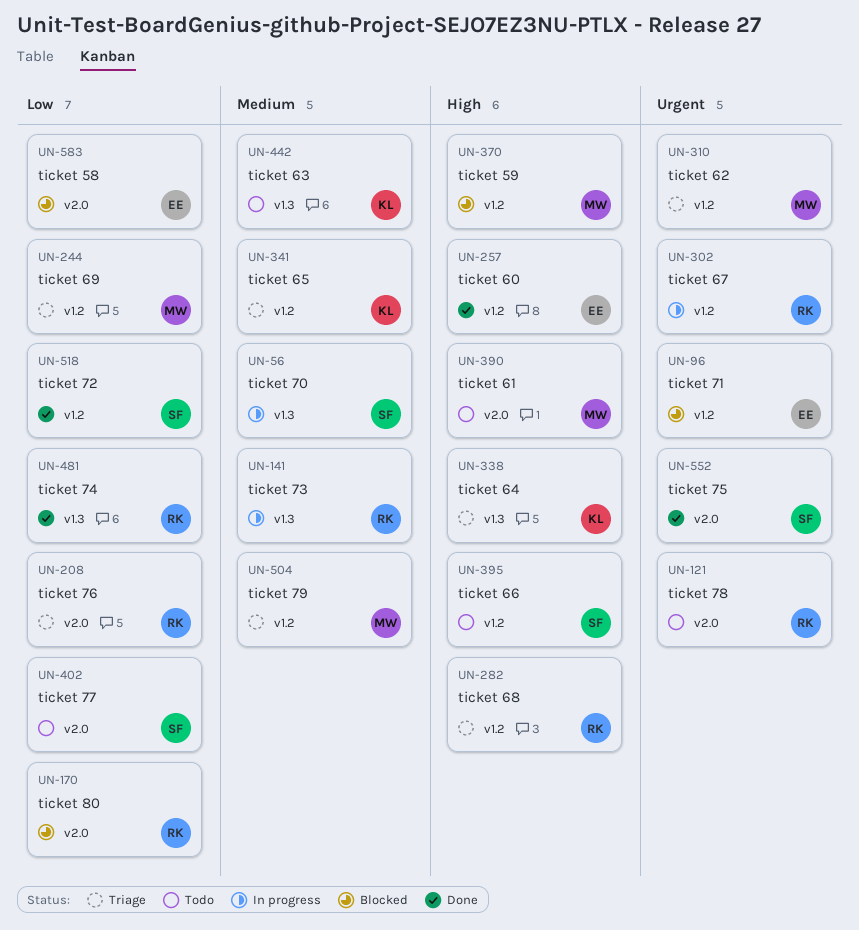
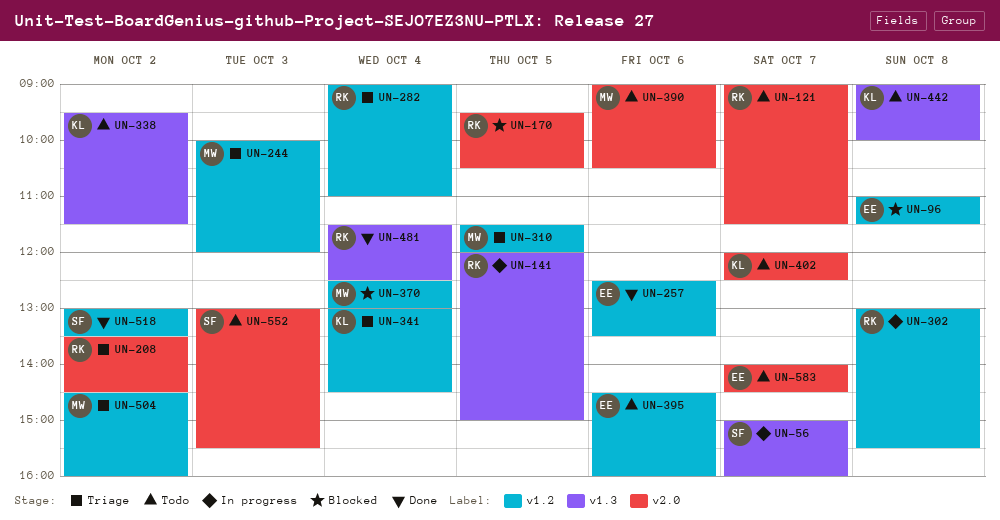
UN-338, status: Triage -> Todo
UN-395, owner: SF -> EE
UN-402, owner: SF -> KL
UN-552, status: Done -> Todo
UN-583, status: Blocked -> Todo

